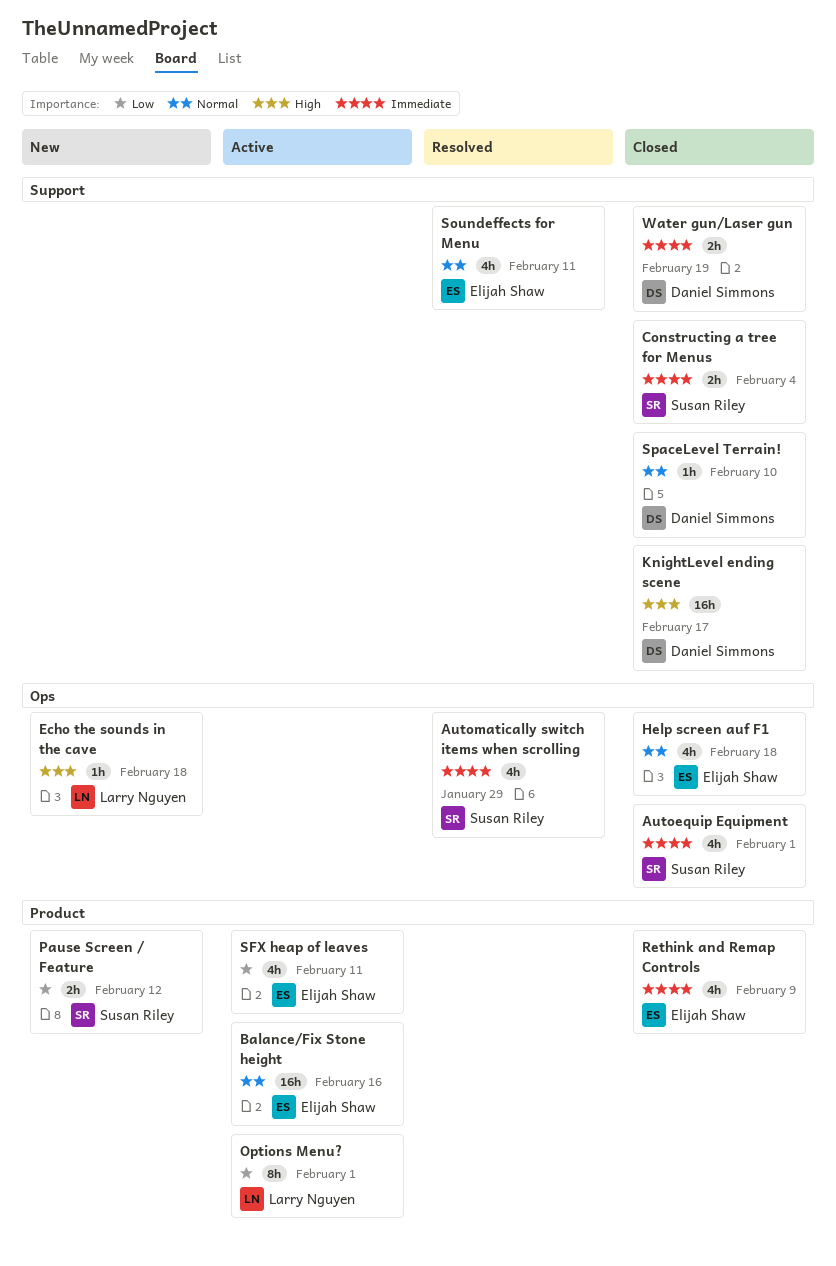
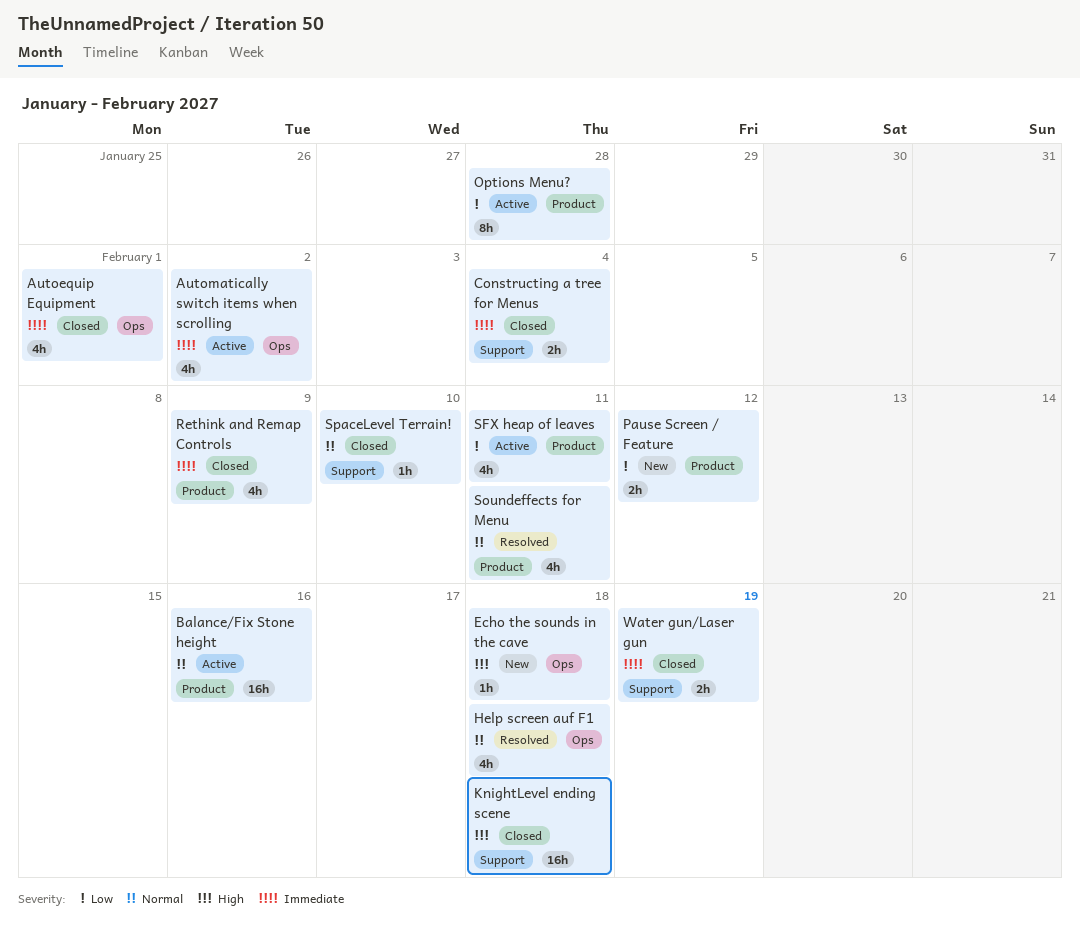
Automatically switch items when scrolling, status: Resolved -> Active
Automatically switch items when scrolling, due: Jan 29 -> Feb 2
Help screen auf F1, status: Closed -> Resolved
KnightLevel ending scene, due: Feb 17 -> Feb 18
Options Menu?, due: Feb 1 -> Jan 28
Soundeffects for Menu, label: Support -> Product

